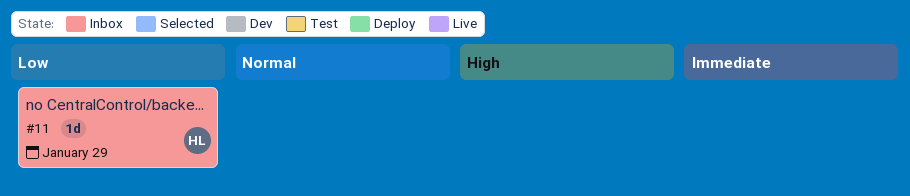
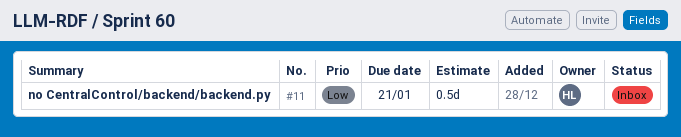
#11, estimate: 1d -> 0.5d
#11, due: Jan 29 -> Jan 21

